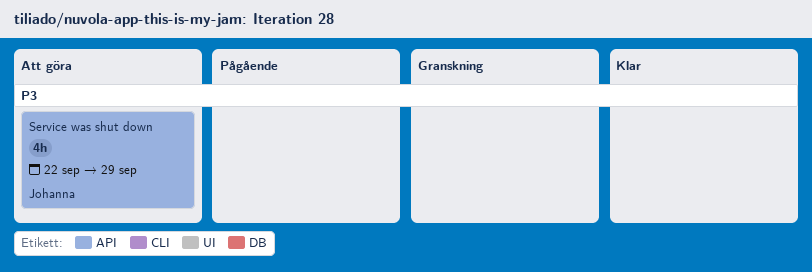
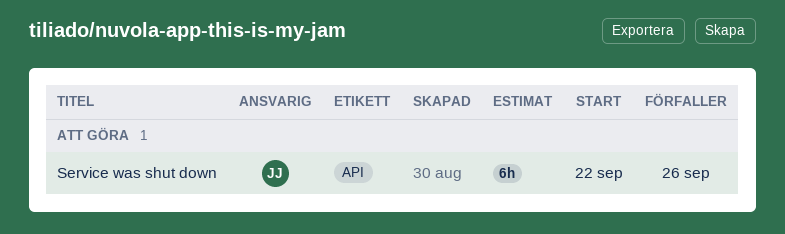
Service was shut down, estimate: 4h -> 6h
Service was shut down, due: Sep 29 -> Sep 26

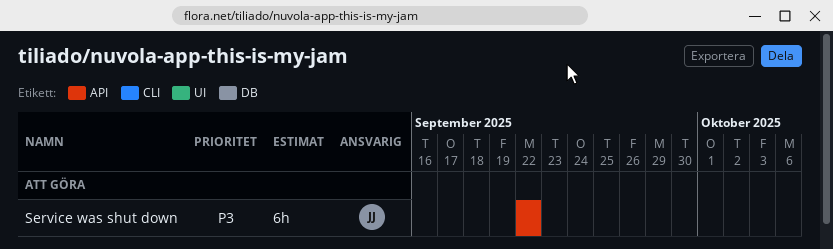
Service was shut down, due: Sep 26 -> Sep 22

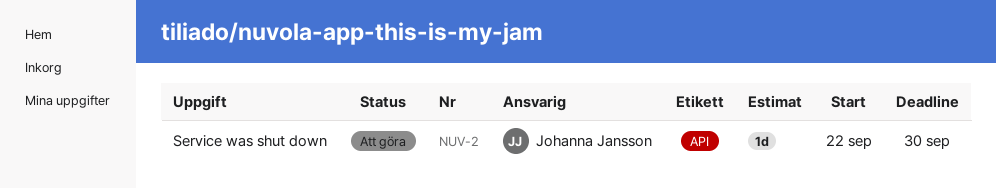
Service was shut down, estimate: 6h -> 1d
Service was shut down, due: Sep 22 -> Sep 30

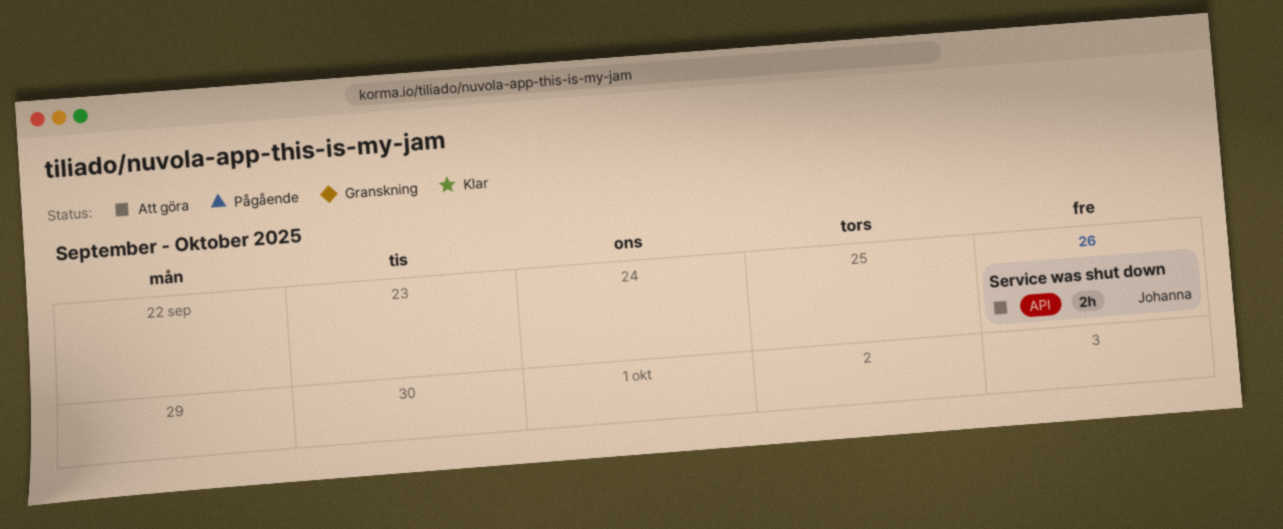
Service was shut down, estimate: 1d -> 2h
Service was shut down, due: Sep 30 -> Sep 26

